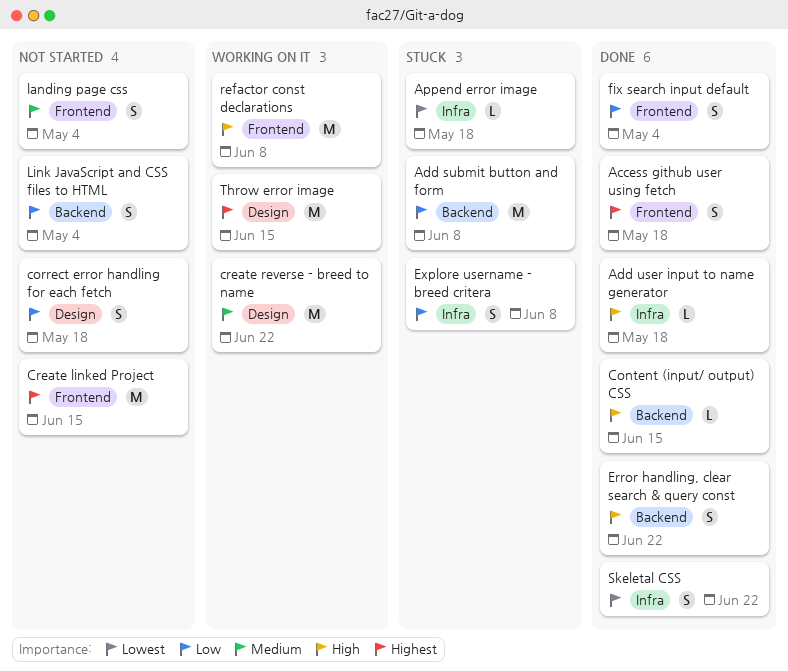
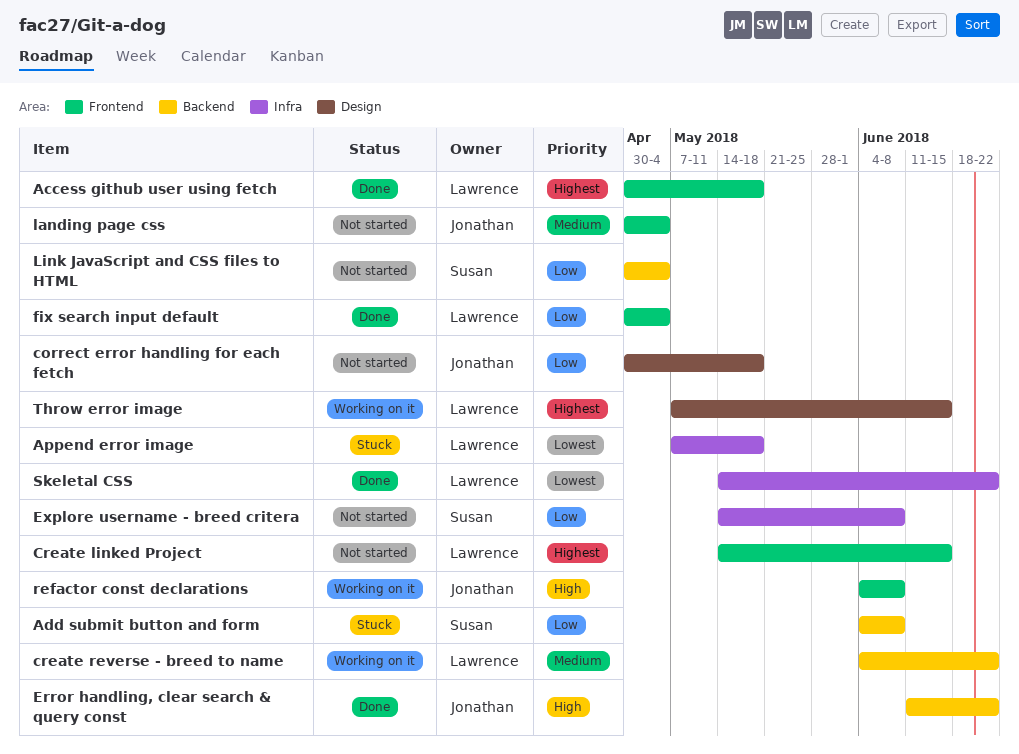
Add user input to name generator: present -> none
Content (input/ output) CSS: present -> none
create reverse - breed to name, label: Design -> Backend
Explore username - breed critera, status: Stuck -> Not started

